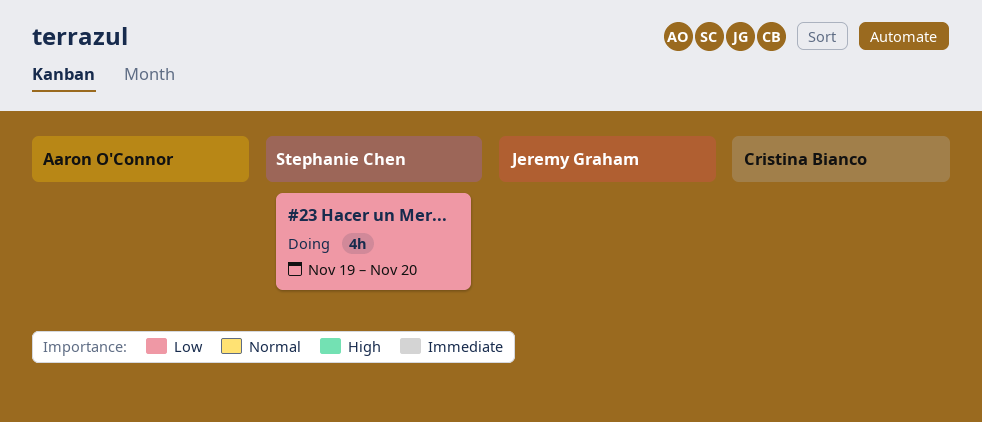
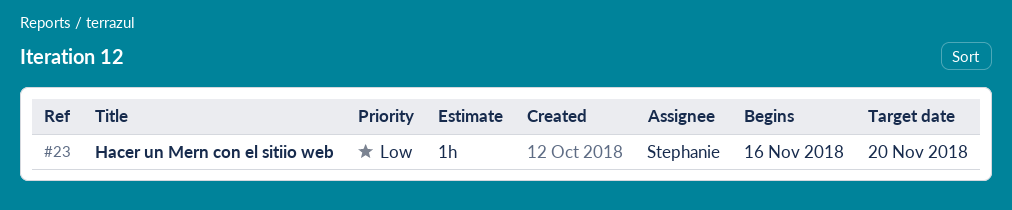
#23, estimate: 4h -> 1h
#23, start: Nov 19 -> Nov 16

